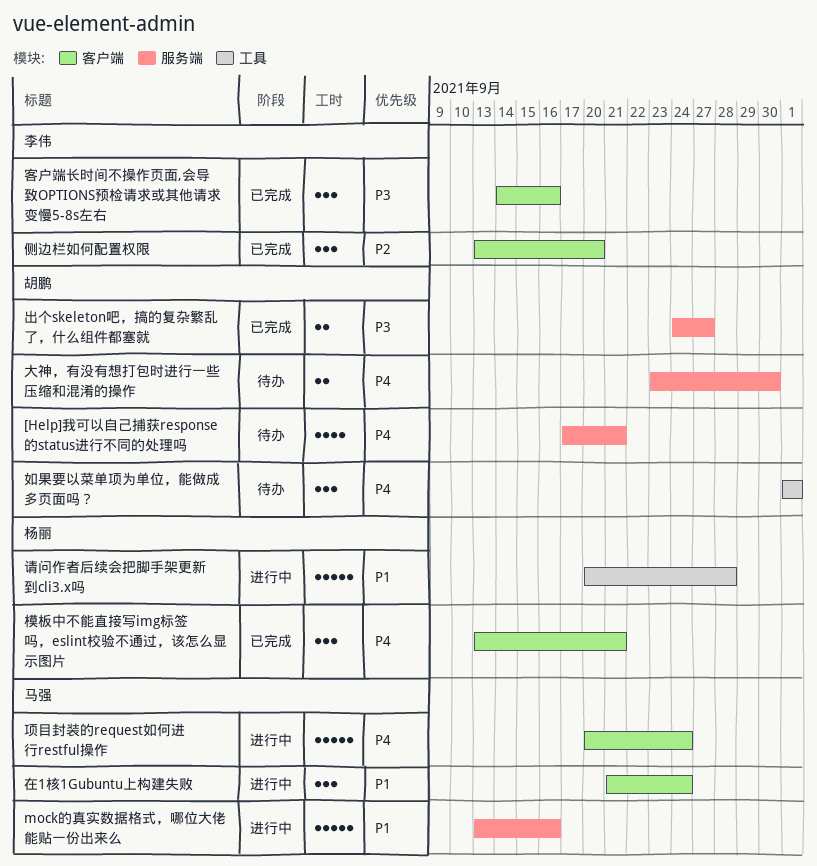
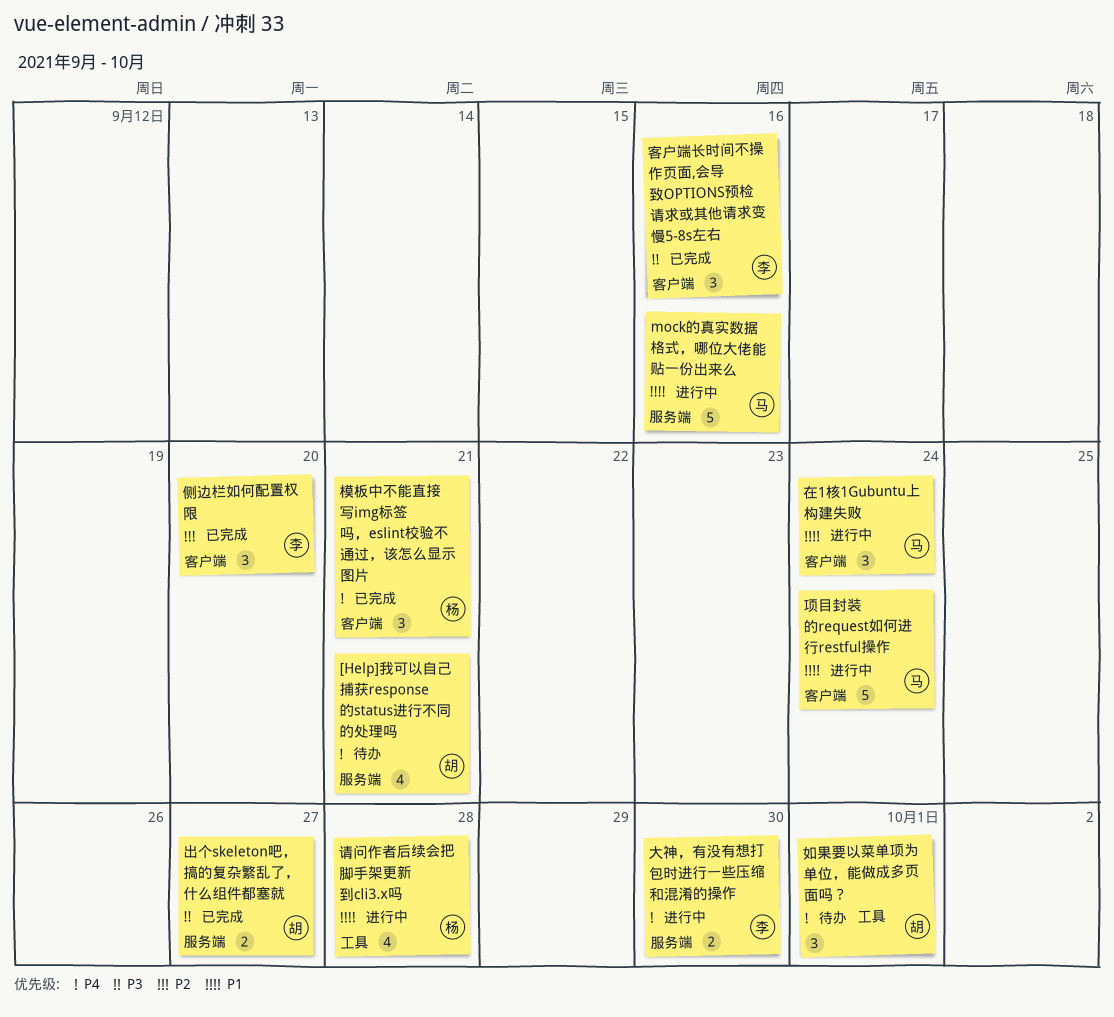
大神，有没有想打包时进行一些压缩和混淆的操作, status: 待办 -> 进行中
大神，有没有想打包时进行一些压缩和混淆的操作, owner: 胡鹏 -> 李伟
请问作者后续会把脚手架更新到cli3.x吗, estimate: 5 -> 4
项目封装的request如何进行restful操作, priority: P4 -> P1

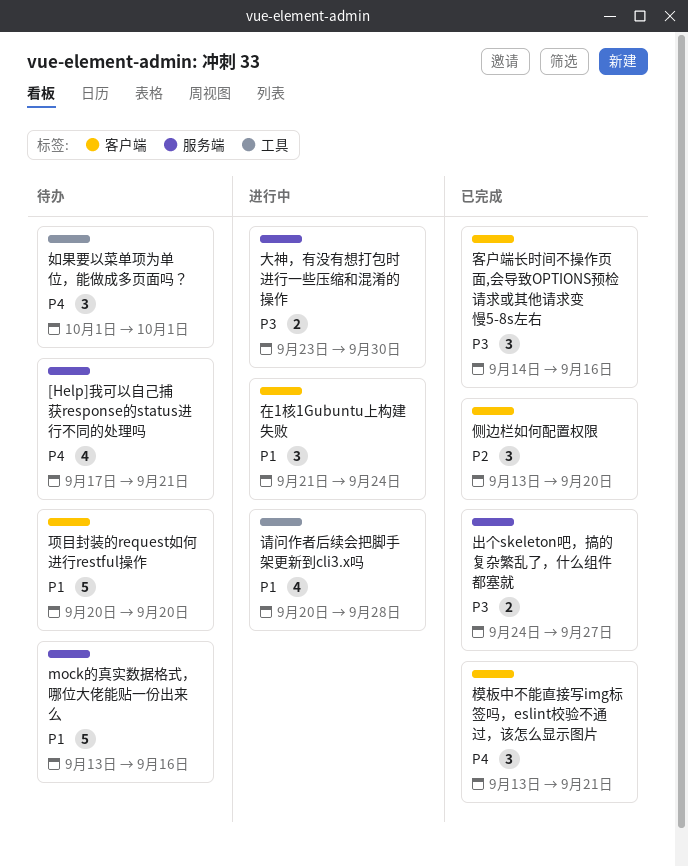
mock的真实数据格式，哪位大佬能贴一份出来么, status: 进行中 -> 待办
大神，有没有想打包时进行一些压缩和混淆的操作, priority: P4 -> P3
项目封装的request如何进行restful操作, status: 进行中 -> 待办
项目封装的request如何进行restful操作, due: Sep 24 -> Sep 20

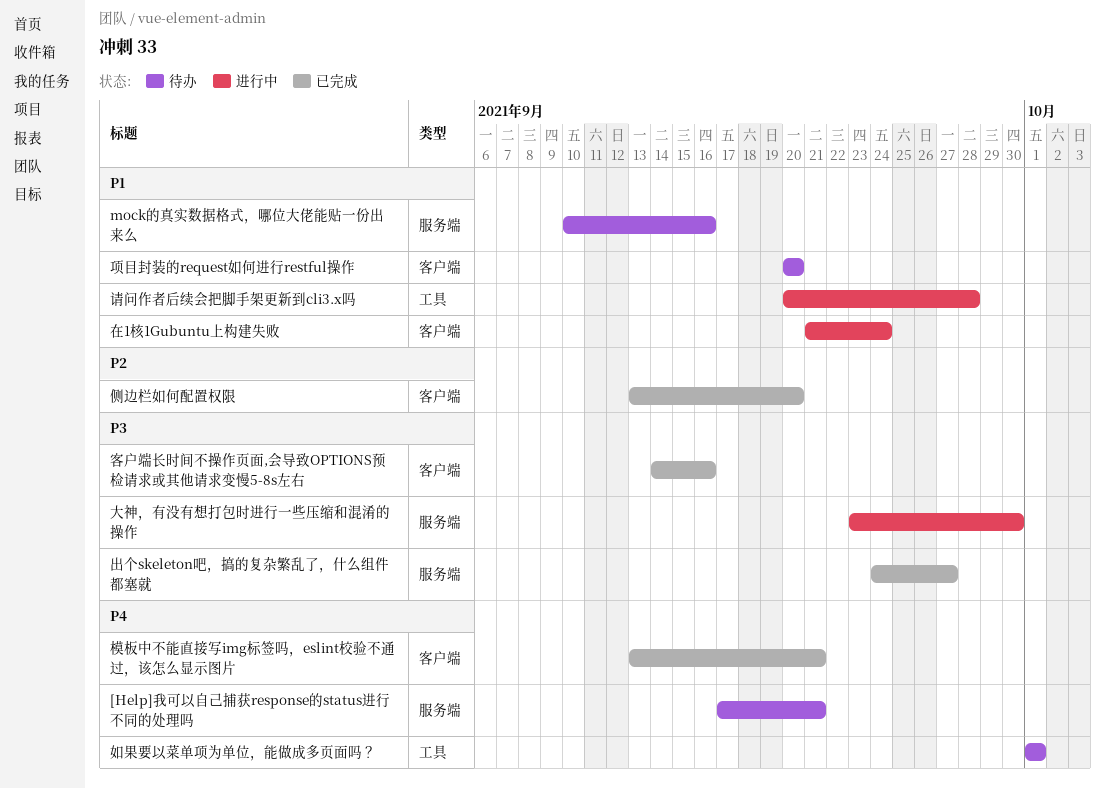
mock的真实数据格式，哪位大佬能贴一份出来么, start: Sep 13 -> Sep 10

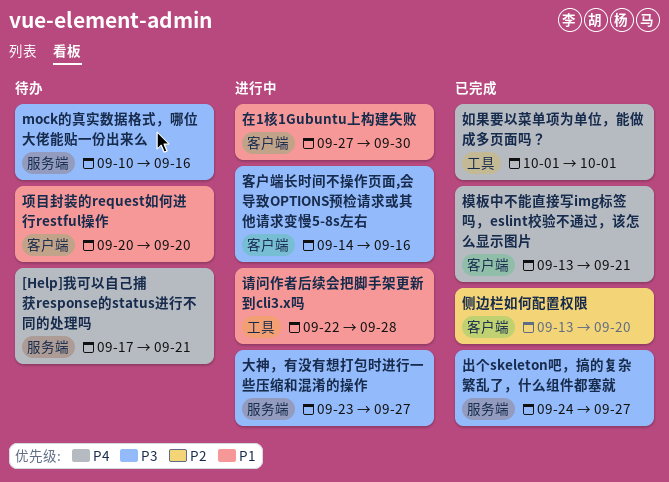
mock的真实数据格式，哪位大佬能贴一份出来么, priority: P1 -> P3
在1核1Gubuntu上构建失败, start: Sep 21 -> Sep 27
在1核1Gubuntu上构建失败, due: Sep 24 -> Sep 30
大神，有没有想打包时进行一些压缩和混淆的操作, due: Sep 30 -> Sep 27
如果要以菜单项为单位，能做成多页面吗？, status: 待办 -> 已完成
客户端长时间不操作页面,会导致OPTIONS预检请求或其他请求变慢5-8s左右, status: 已完成 -> 进行中
请问作者后续会把脚手架更新到cli3.x吗, start: Sep 20 -> Sep 22

